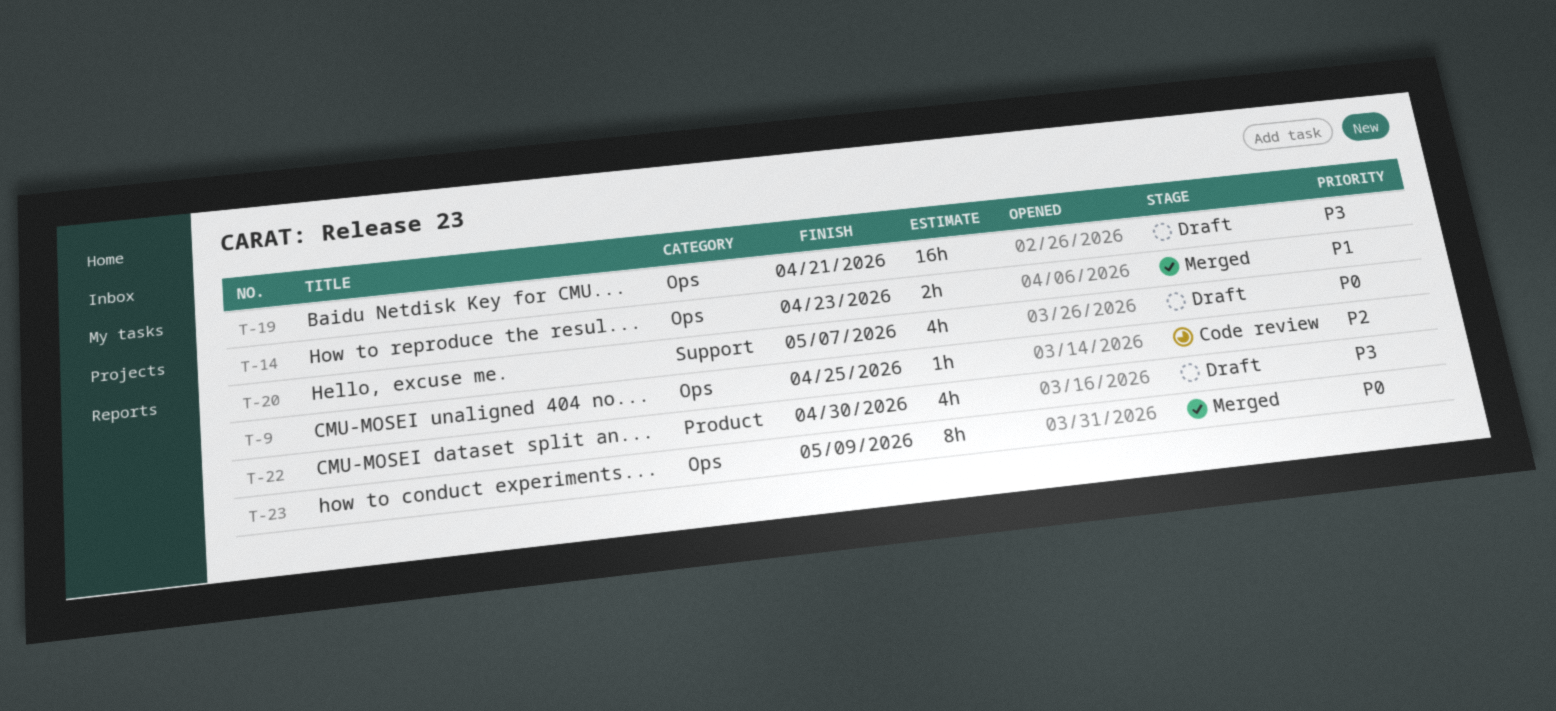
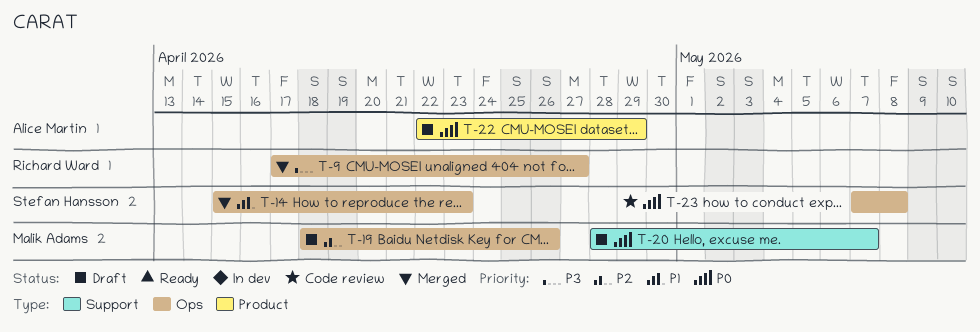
T-9, status: Code review -> Merged
T-9, priority: P2 -> P3
T-9, due: Apr 25 -> Apr 27
T-19, priority: P3 -> P2
T-19, due: Apr 21 -> Apr 26
T-22, priority: P3 -> P0
T-22, due: Apr 30 -> Apr 29
T-23, status: Merged -> Code review
T-23, due: May 9 -> May 8

